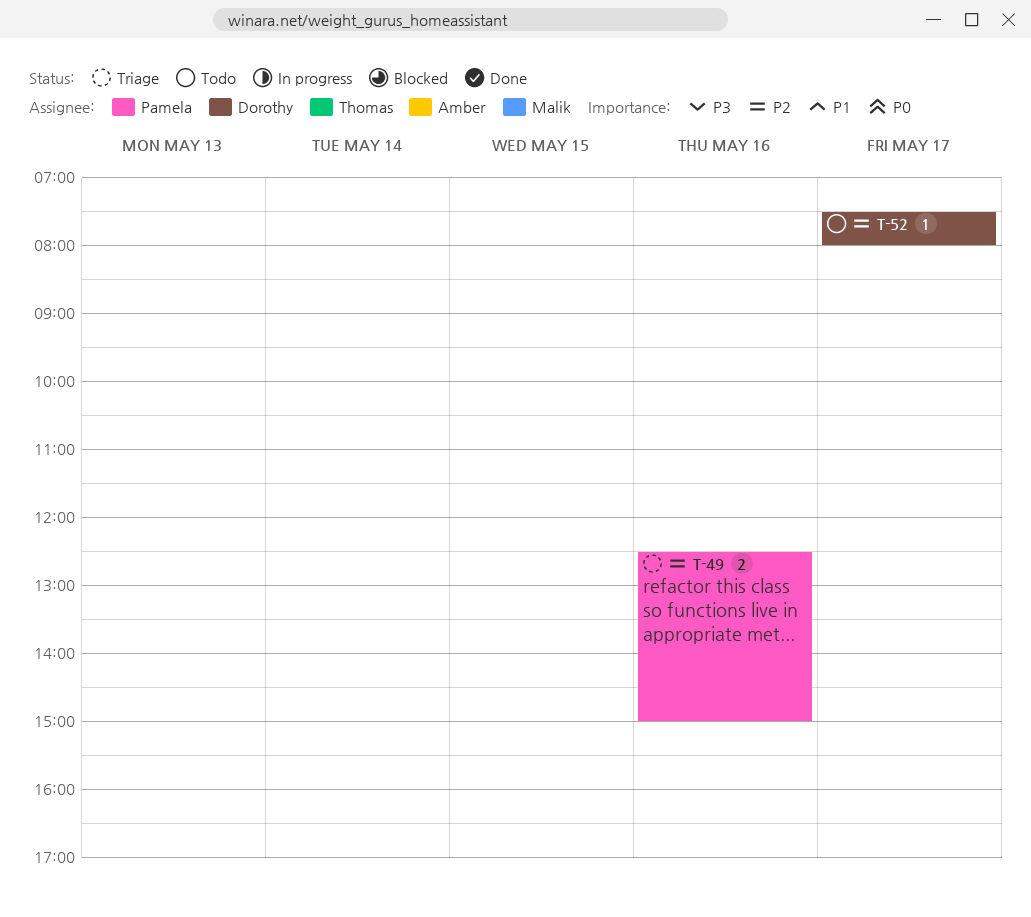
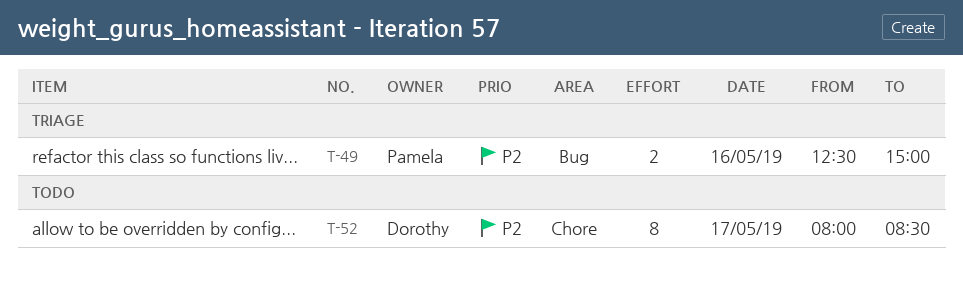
T-52, estimate: 1 -> 8
T-52, begins: 07:30 -> 08:00
T-52, ends: 08:00 -> 08:30

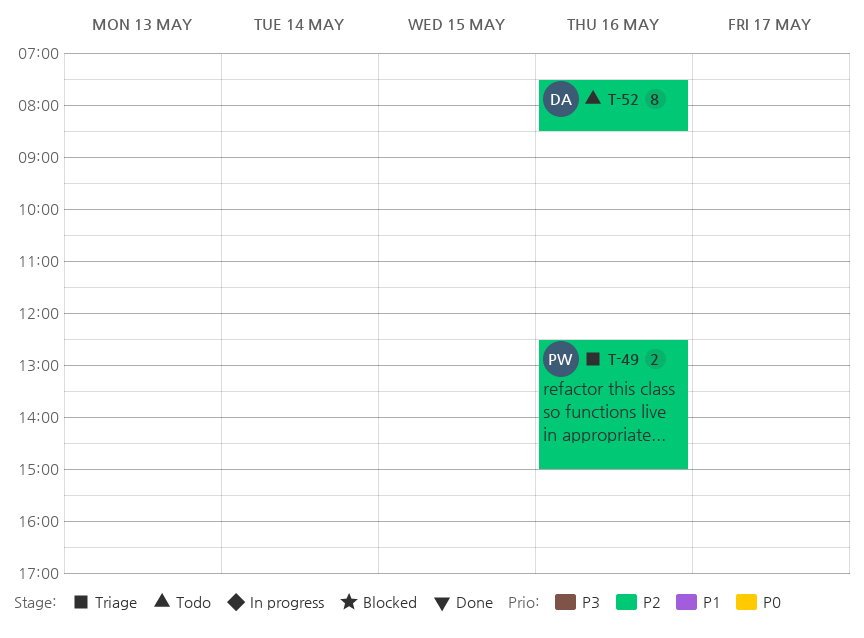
T-52, day: May 17 -> May 16
T-52, begins: 08:00 -> 07:30

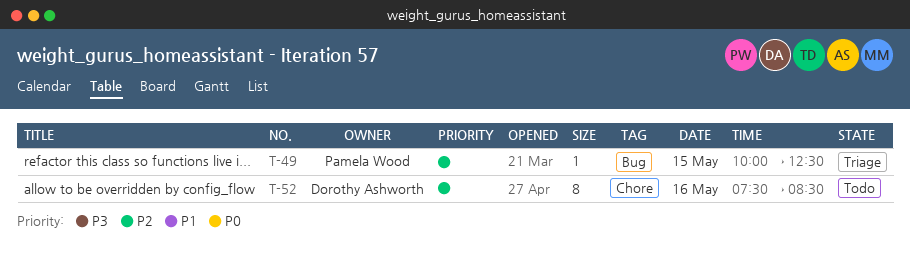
T-49, estimate: 2 -> 1
T-49, day: May 16 -> May 15
T-49, begins: 12:30 -> 10:00
T-49, ends: 15:00 -> 12:30

